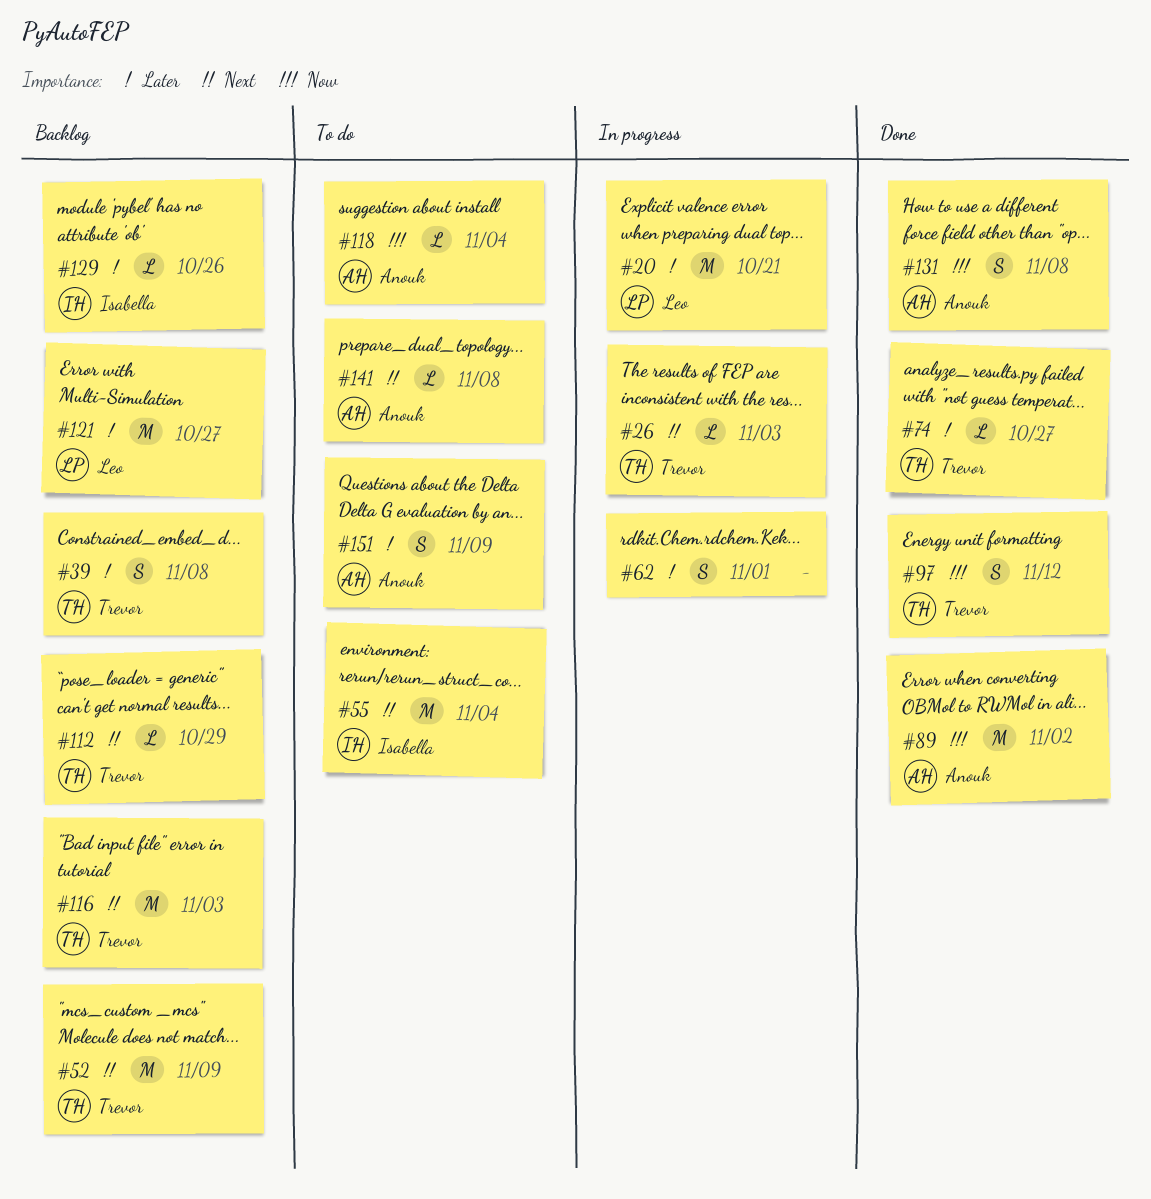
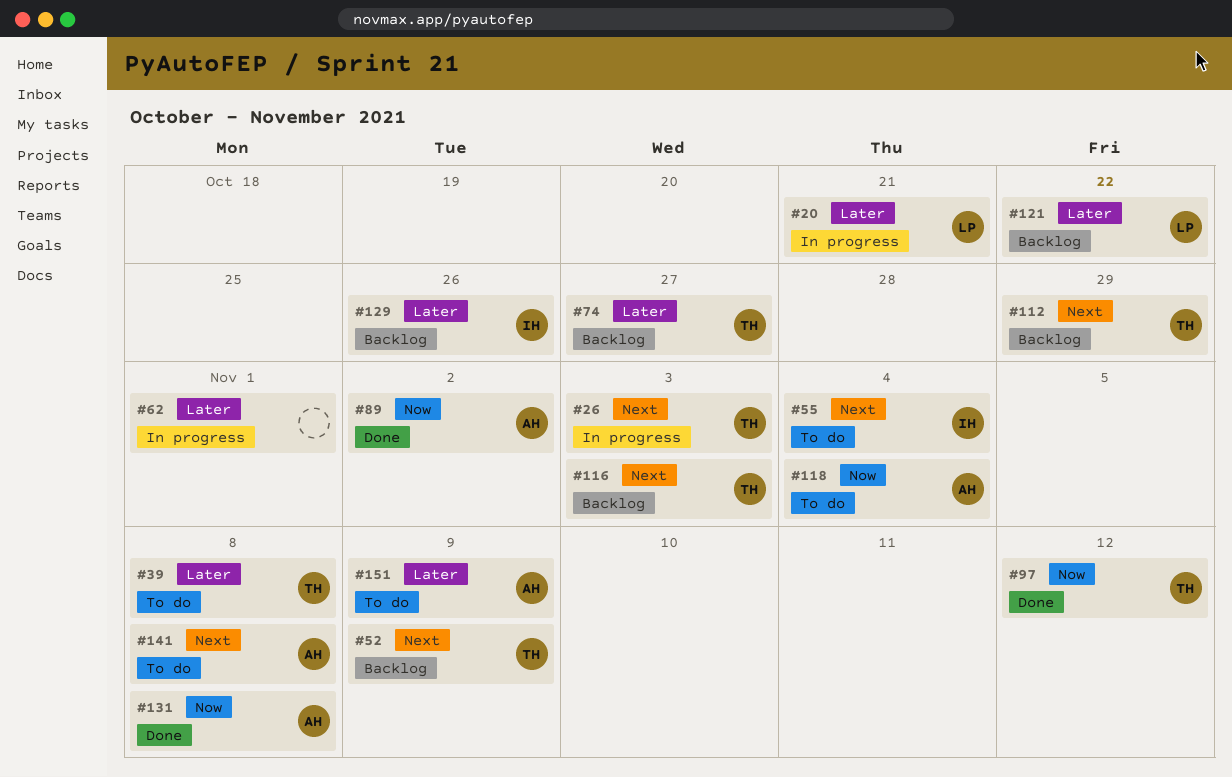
#39, status: Backlog -> To do
#74, status: Done -> Backlog
#121, due: Oct 27 -> Oct 22

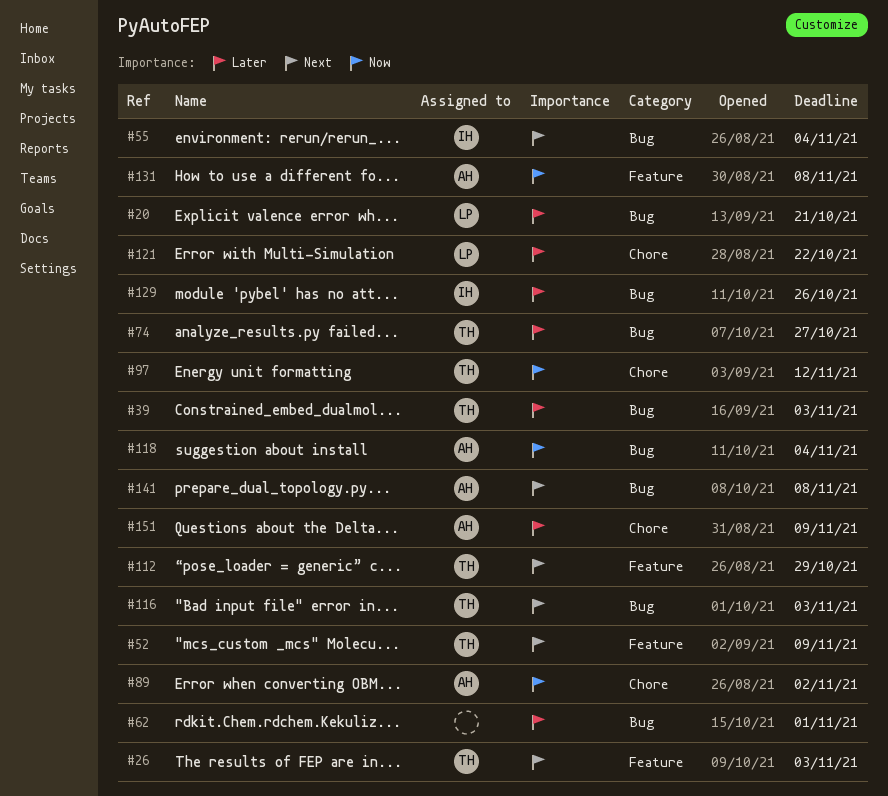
#39, due: Nov 8 -> Nov 3

